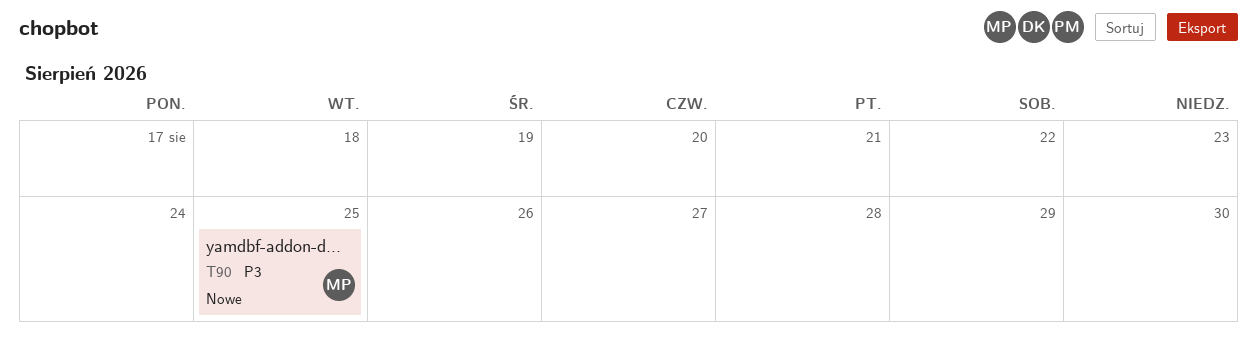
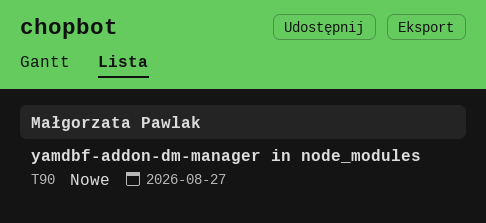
T90, due: Aug 25 -> Aug 27

